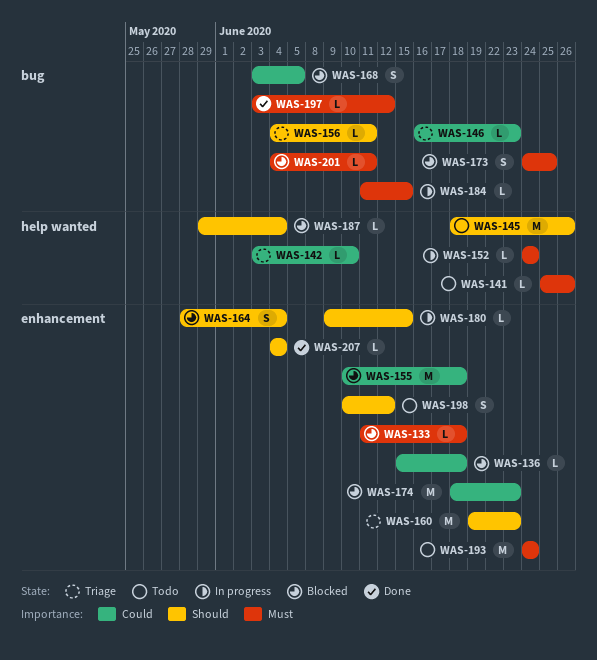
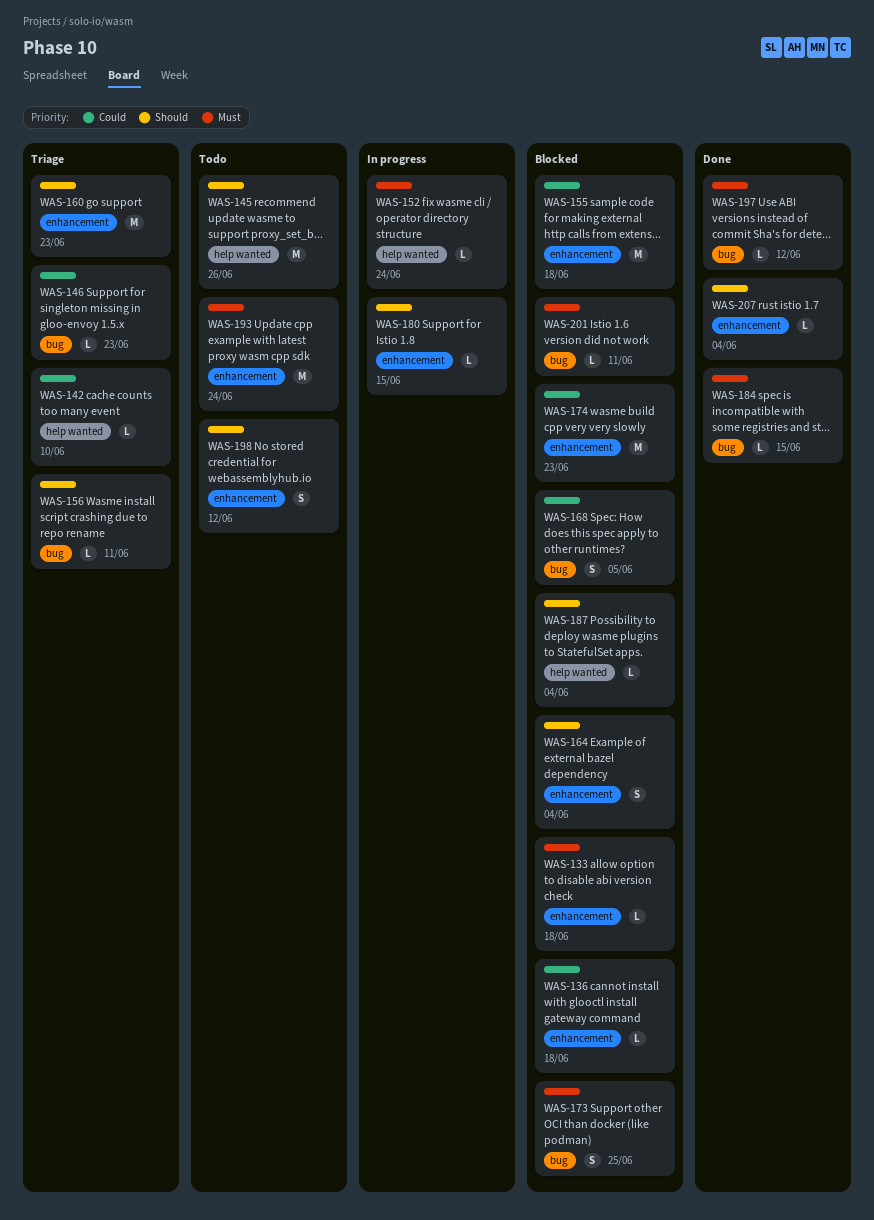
WAS-141: present -> none
WAS-184, status: In progress -> Done

